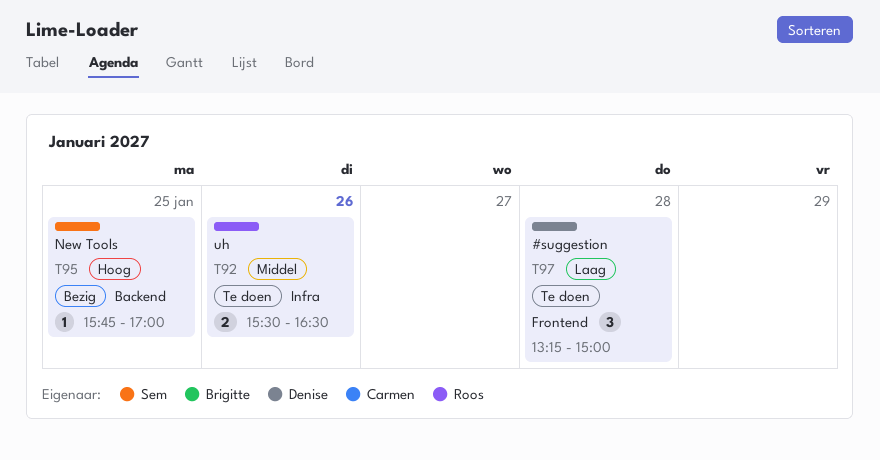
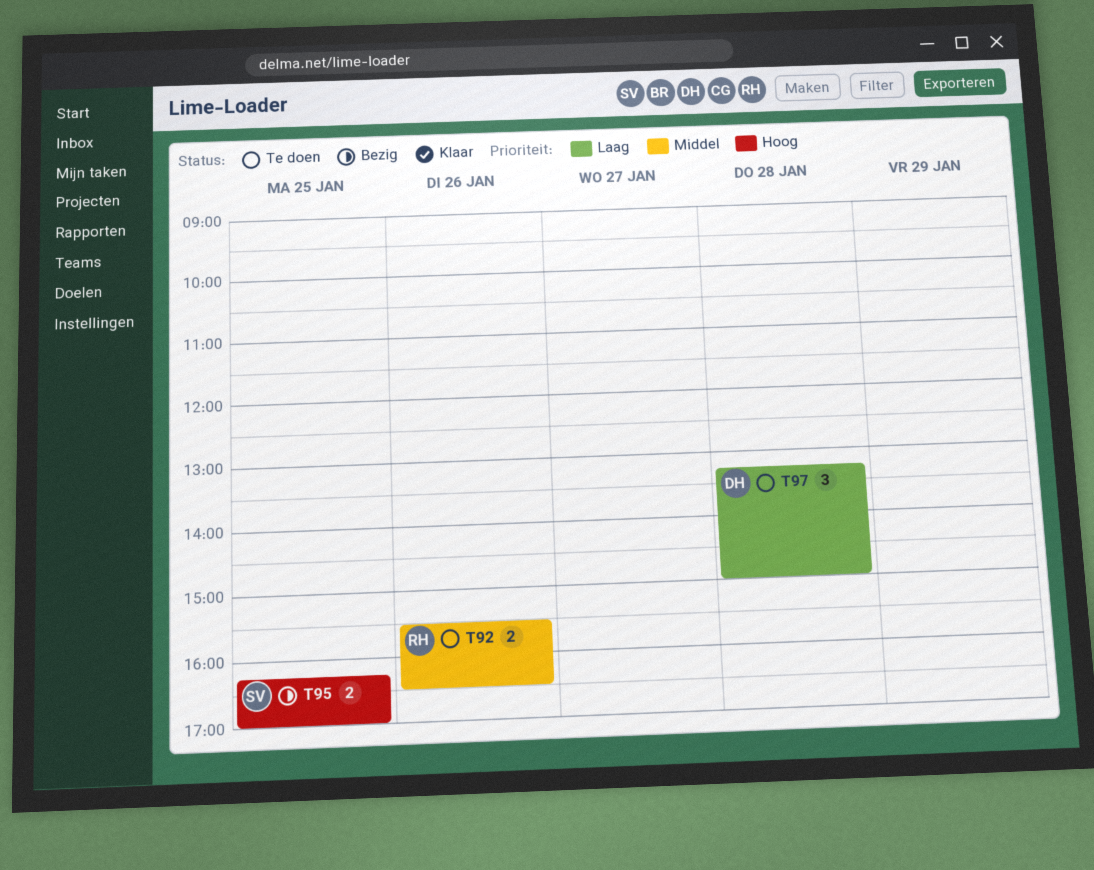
T95, estimate: 1 -> 2
T95, begins: 15:45 -> 16:15

